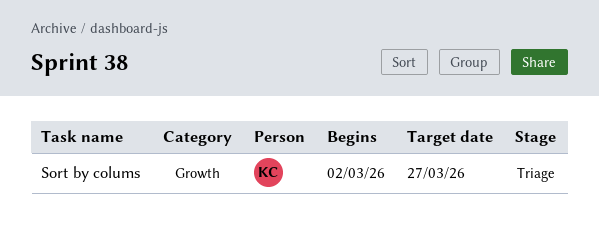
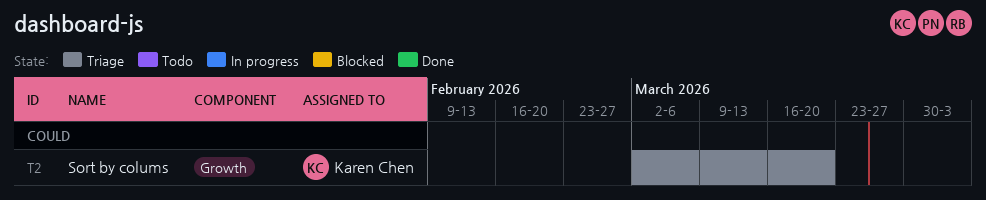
Sort by colums, due: Mar 27 -> Mar 20

